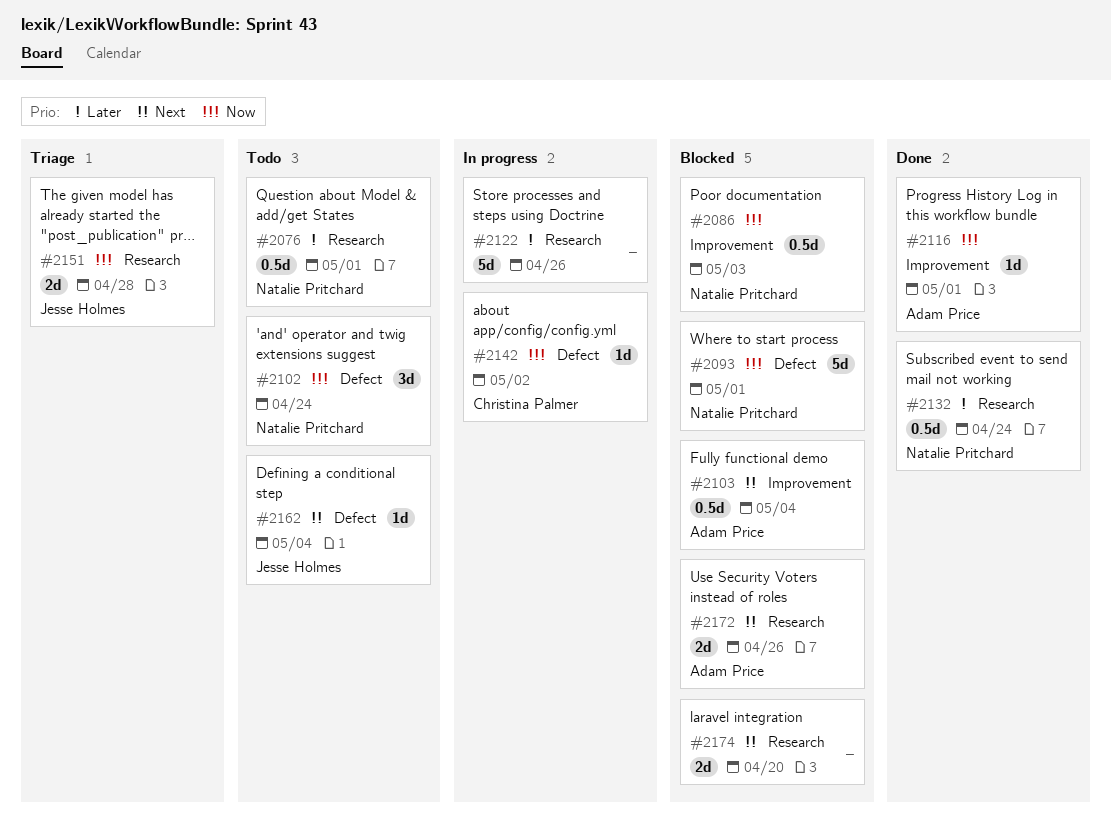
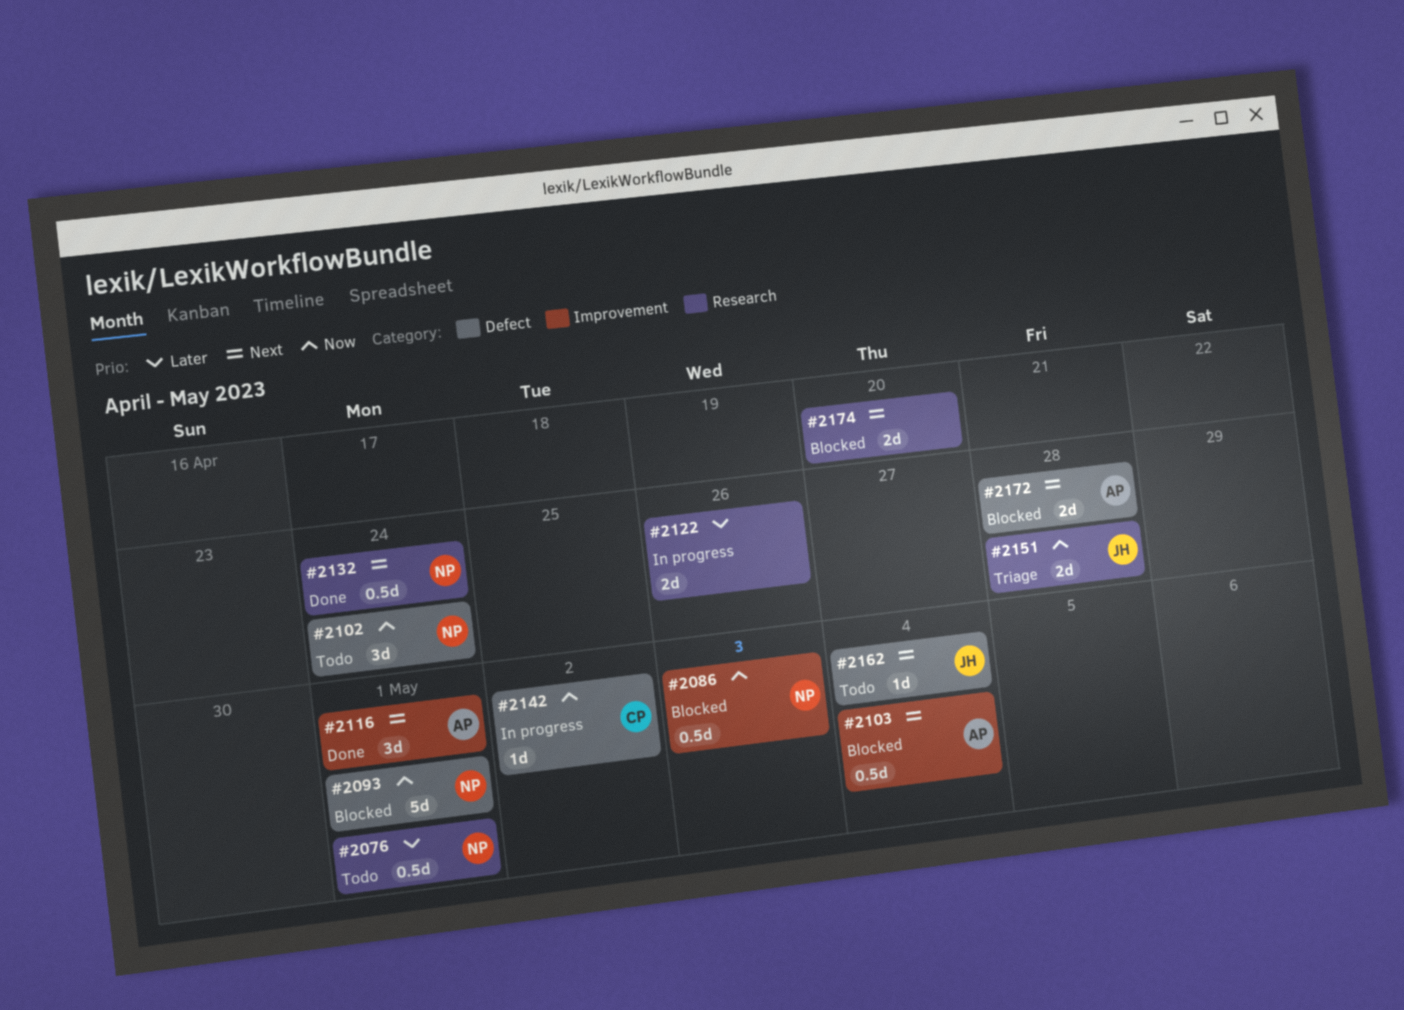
#2116, priority: Now -> Next
#2116, estimate: 1d -> 3d
#2122, estimate: 5d -> 2d
#2132, priority: Later -> Next
#2172, label: Research -> Defect
#2172, due: Apr 26 -> Apr 28

